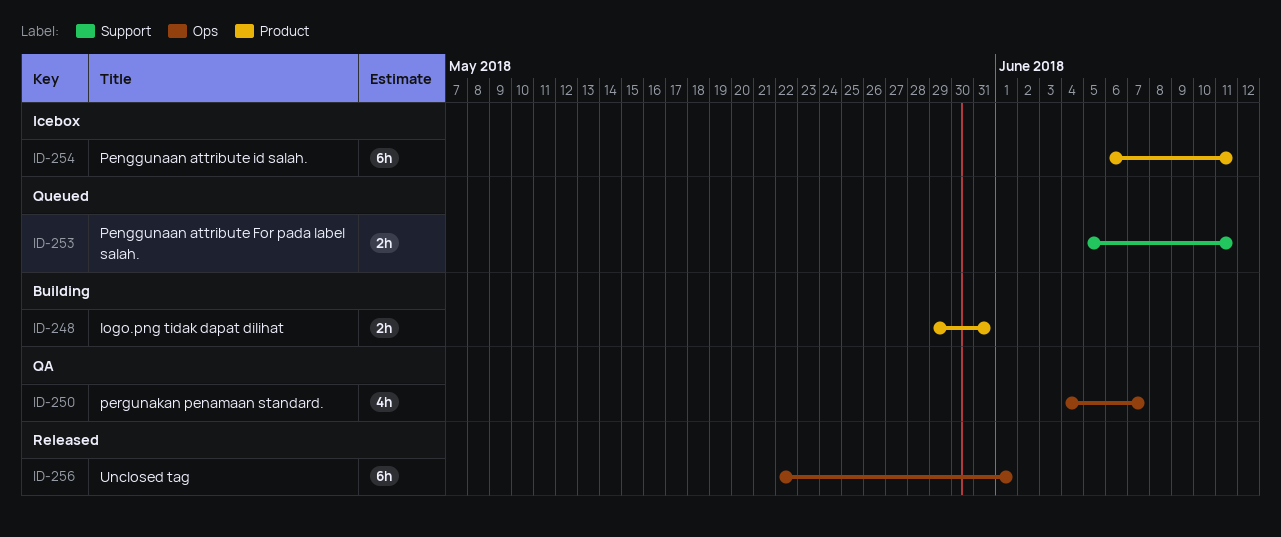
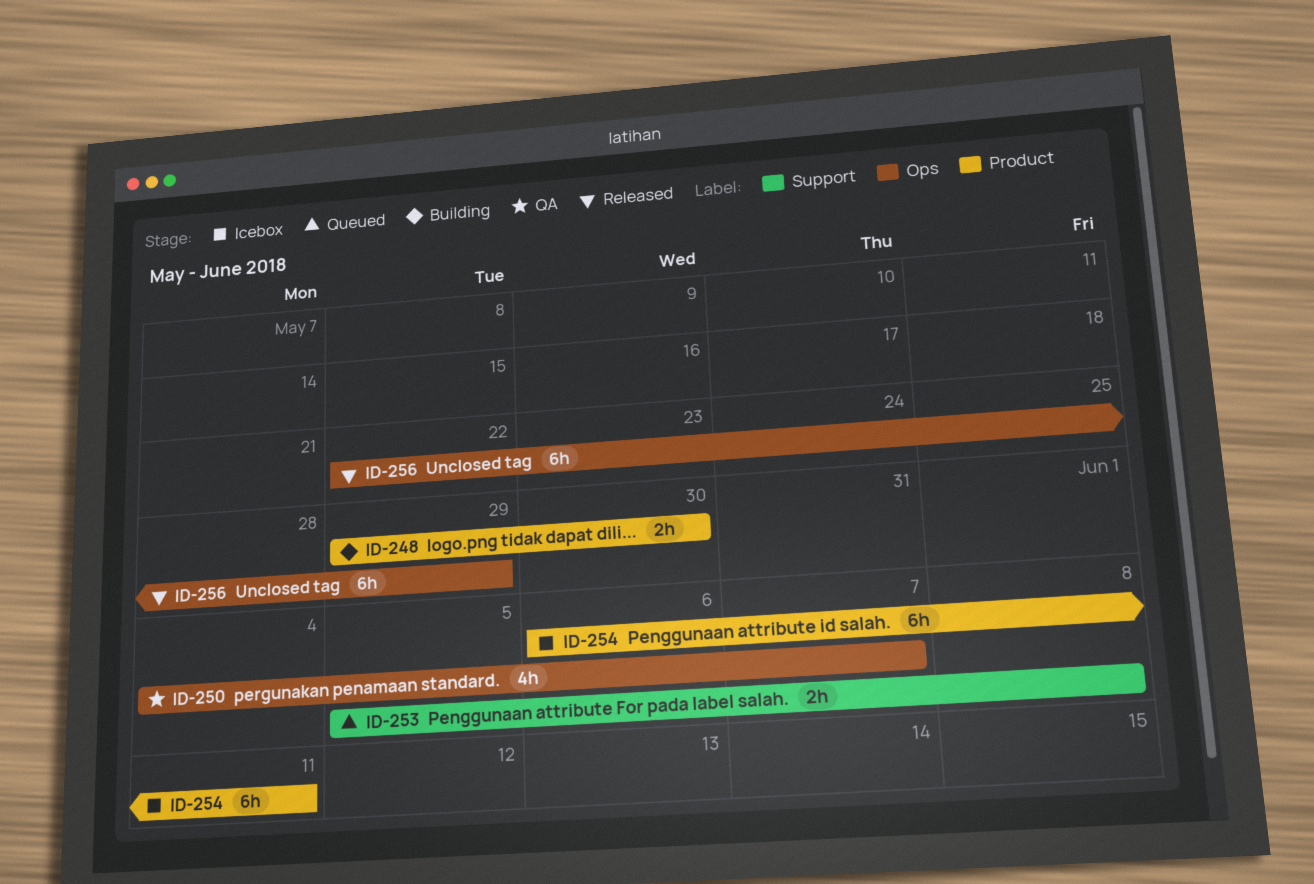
ID-248, due: May 31 -> May 30
ID-253, due: Jun 11 -> Jun 8
ID-256, due: Jun 1 -> May 29

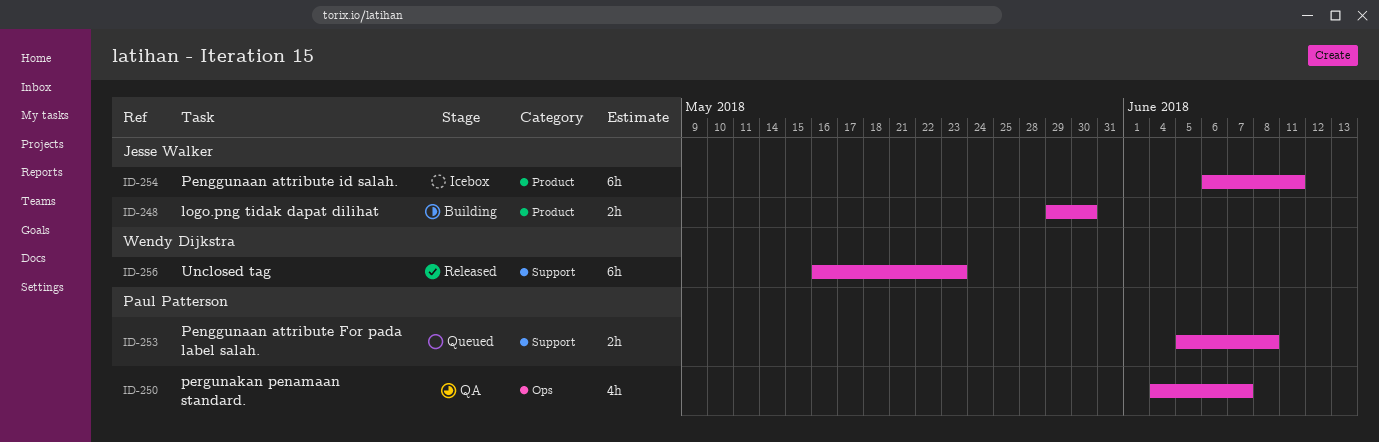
ID-256, label: Ops -> Support
ID-256, start: May 22 -> May 16
ID-256, due: May 29 -> May 23

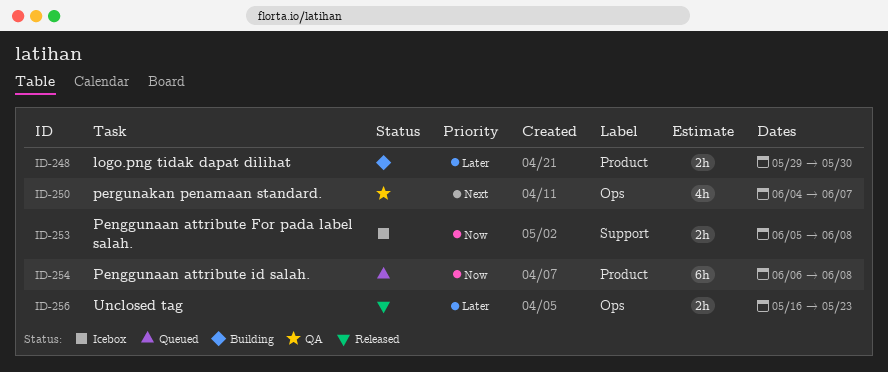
ID-253, status: Queued -> Icebox
ID-254, status: Icebox -> Queued
ID-254, due: Jun 11 -> Jun 8
ID-256, label: Support -> Ops
ID-256, estimate: 6h -> 2h

